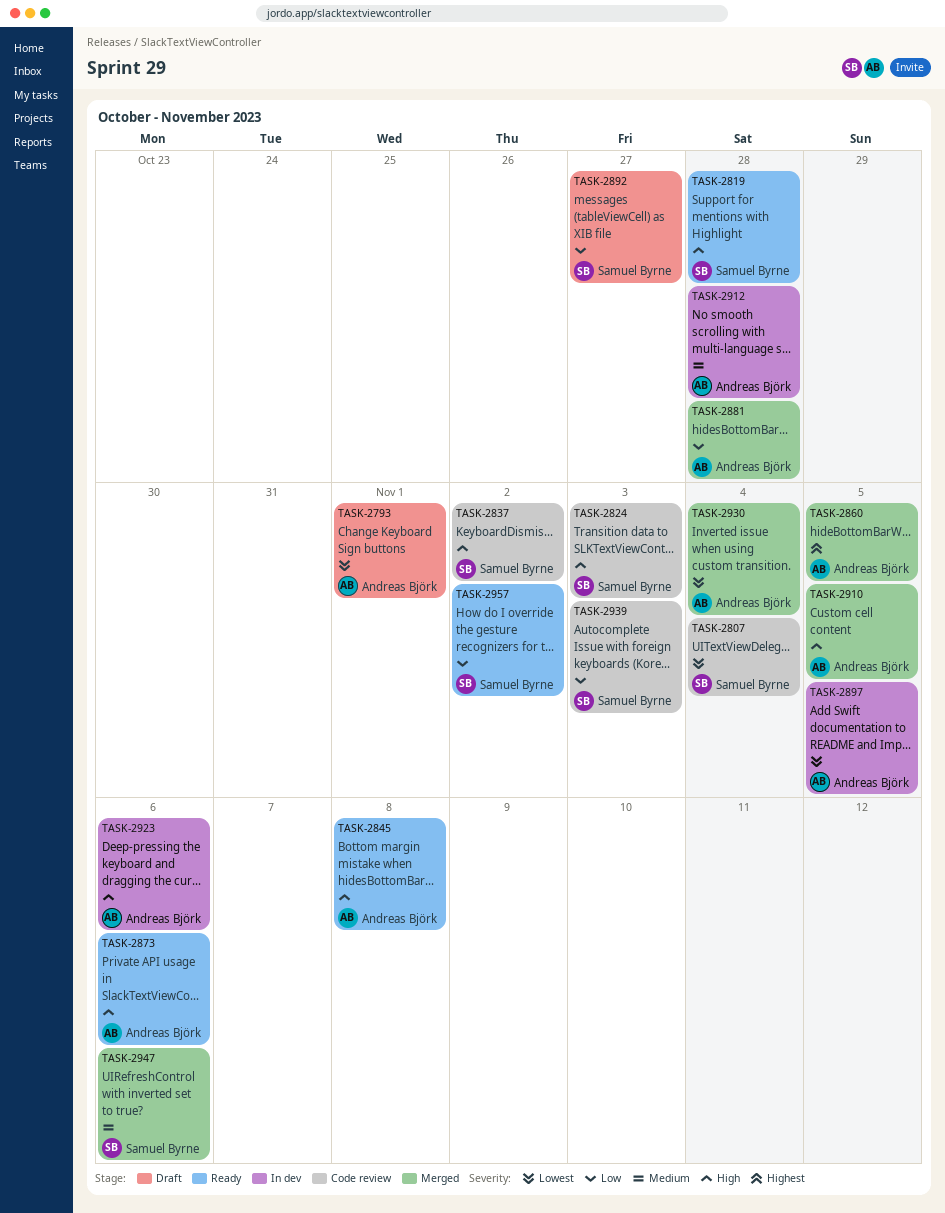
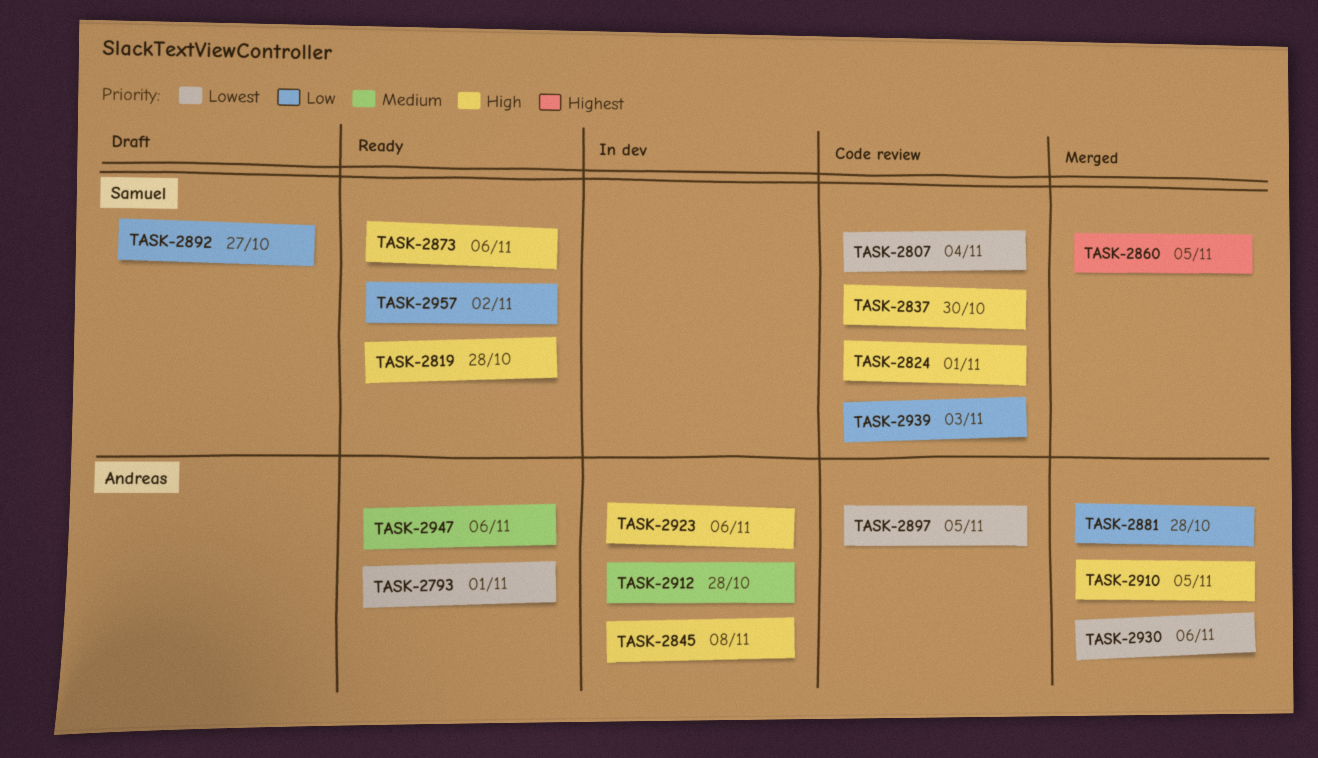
TASK-2793, status: Draft -> Ready
TASK-2824, due: Nov 3 -> Nov 1
TASK-2837, due: Nov 2 -> Oct 30
TASK-2845, status: Ready -> In dev
TASK-2860, owner: Andreas Björk -> Samuel Byrne
TASK-2873, owner: Andreas Björk -> Samuel Byrne
TASK-2897, status: In dev -> Code review
TASK-2930, due: Nov 4 -> Nov 6
TASK-2947, status: Merged -> Ready
TASK-2947, owner: Samuel Byrne -> Andreas Björk

